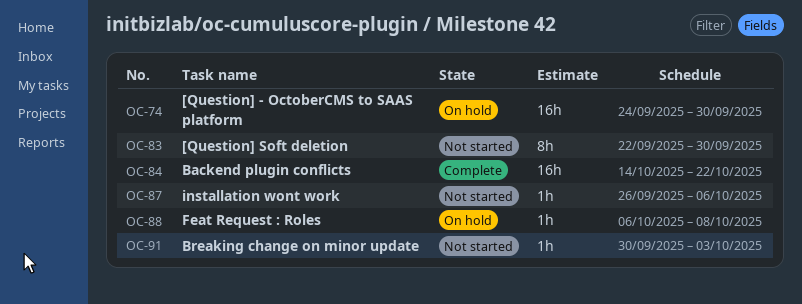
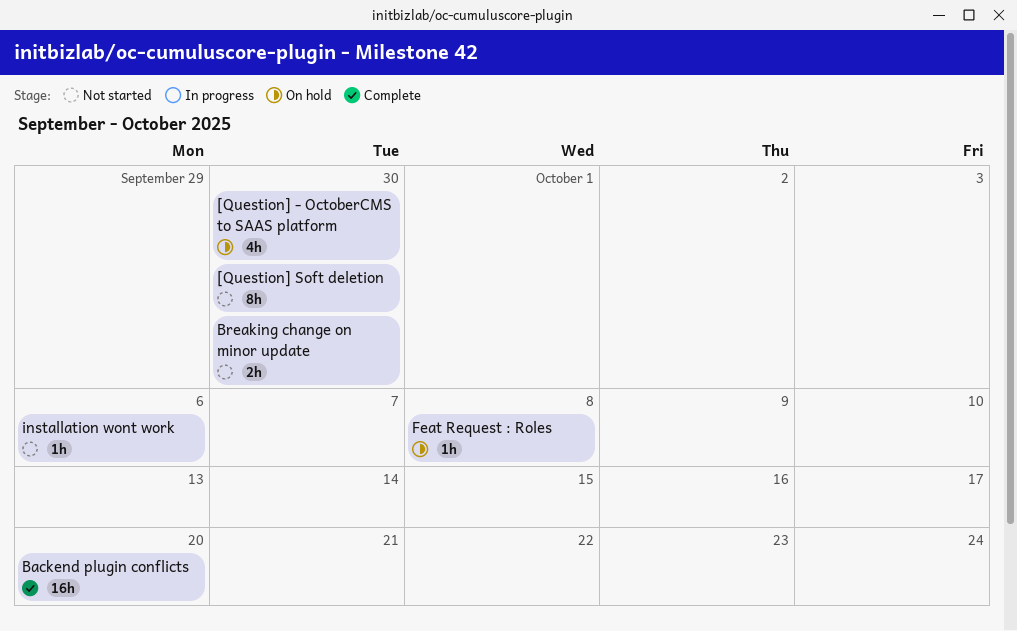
[Question] - OctoberCMS to SAAS platform, estimate: 16h -> 4h
Backend plugin conflicts, due: Oct 22 -> Oct 20
Breaking change on minor update, estimate: 1h -> 2h
Breaking change on minor update, due: Oct 3 -> Sep 30

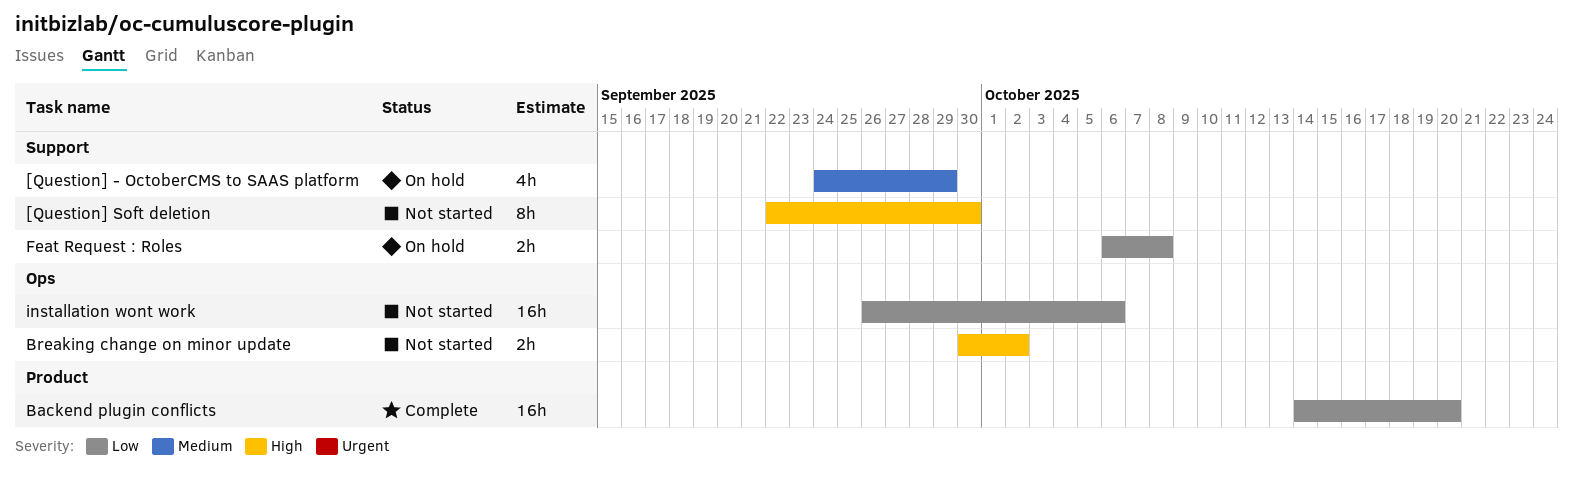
[Question] - OctoberCMS to SAAS platform, due: Sep 30 -> Sep 29
Breaking change on minor update, due: Sep 30 -> Oct 2
Feat Request : Roles, estimate: 1h -> 2h
installation wont work, estimate: 1h -> 16h

